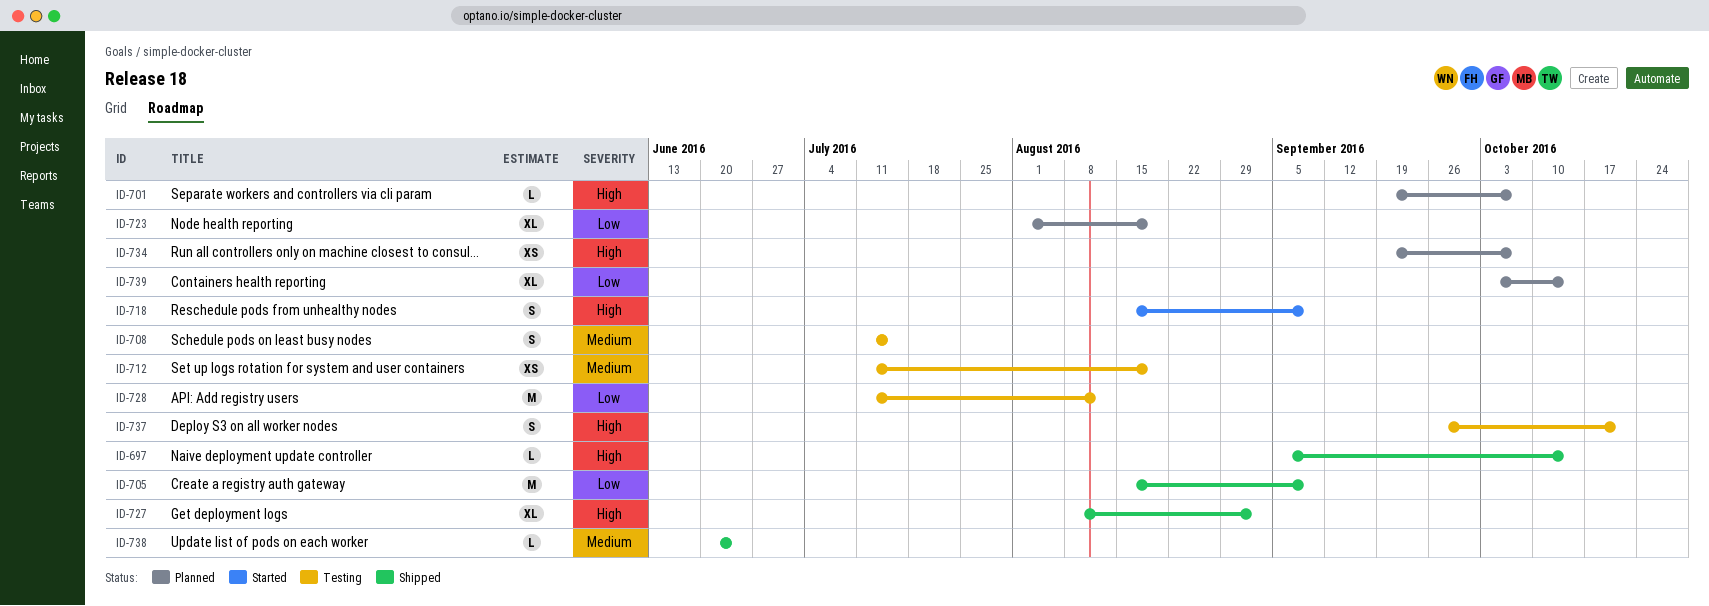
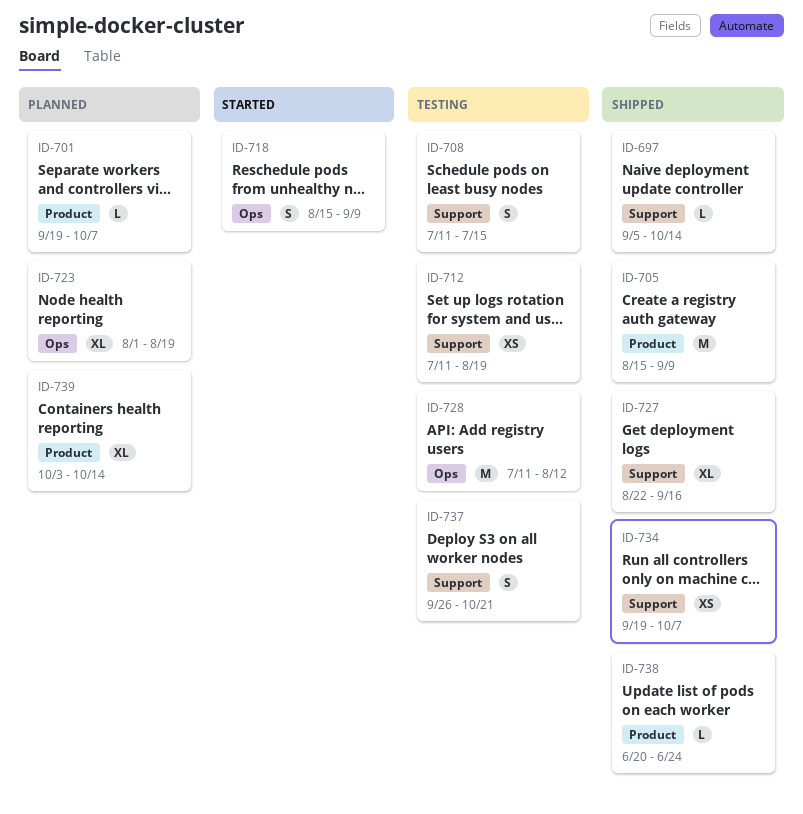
ID-727, start: Aug 8 -> Aug 22
ID-727, due: Sep 2 -> Sep 16
ID-734, status: Planned -> Shipped

